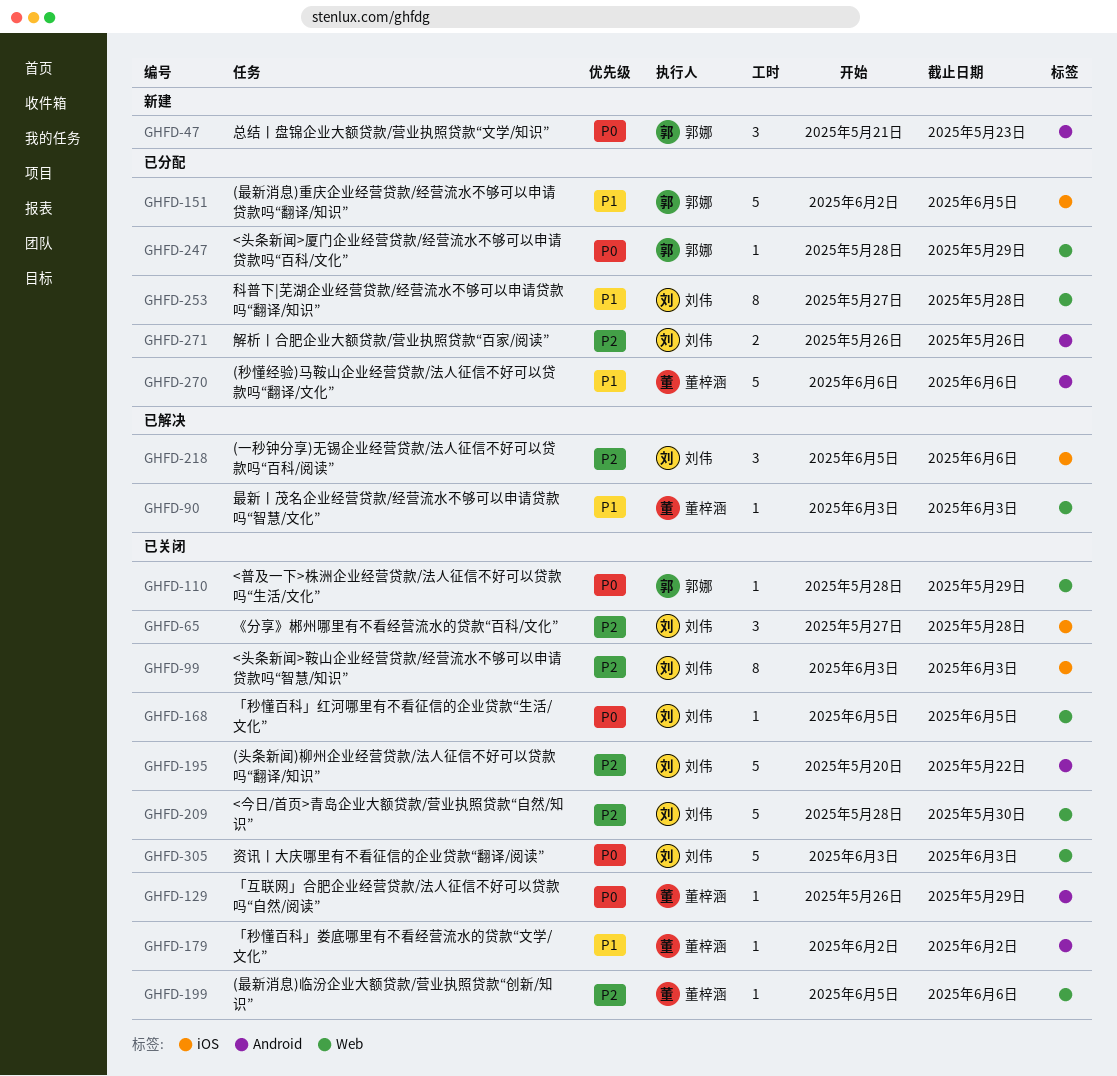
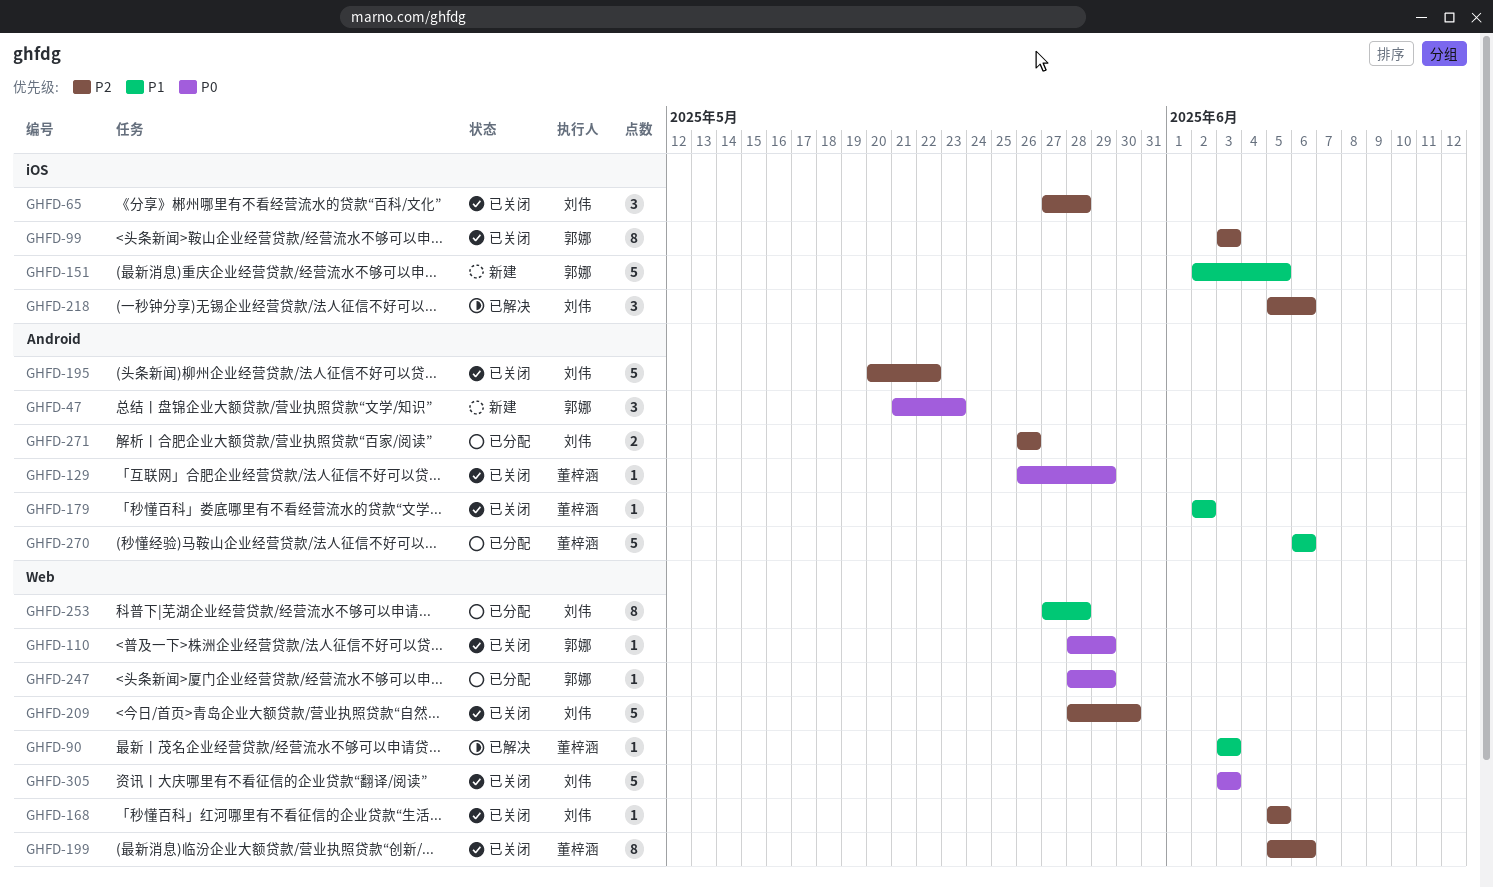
GHFD-99, owner: 刘伟 -> 郭娜
GHFD-151, status: 已分配 -> 新建
GHFD-168, priority: P0 -> P2
GHFD-199, estimate: 1 -> 8

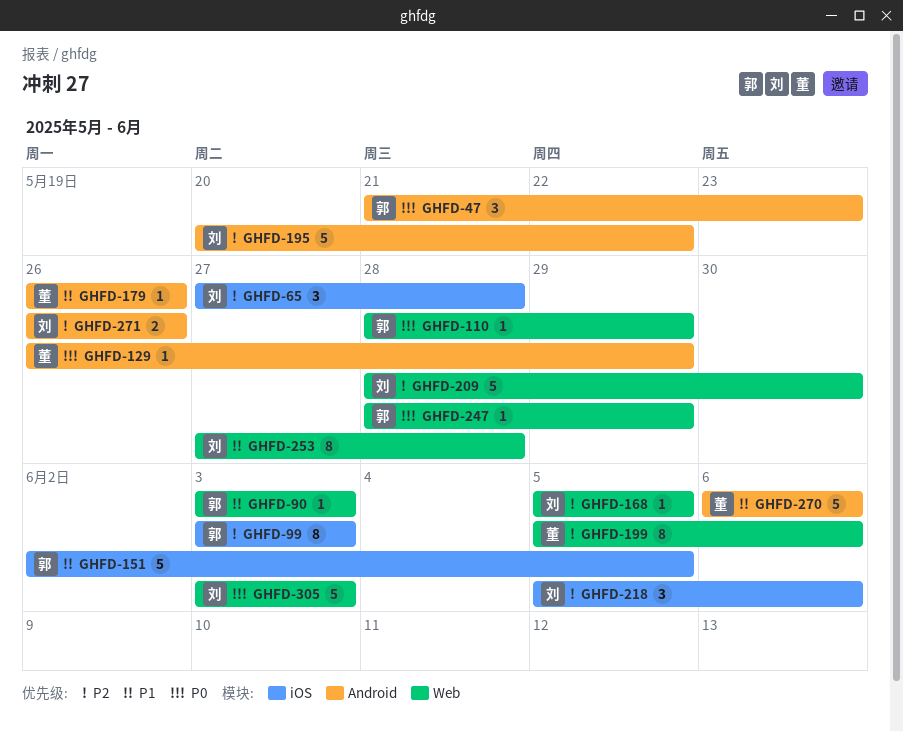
GHFD-90, owner: 董梓涵 -> 郭娜
GHFD-179, start: Jun 2 -> May 26
GHFD-179, due: Jun 2 -> May 26

